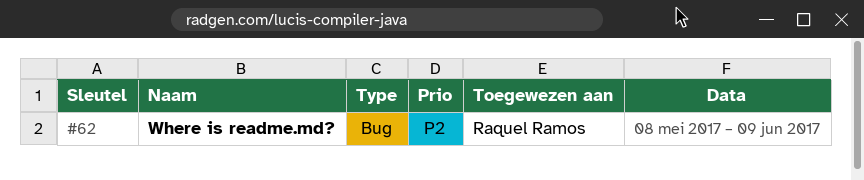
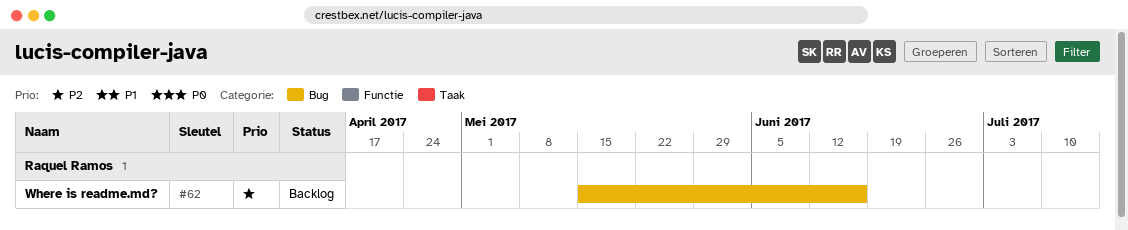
#62, start: May 8 -> May 15
#62, due: Jun 9 -> Jun 16

